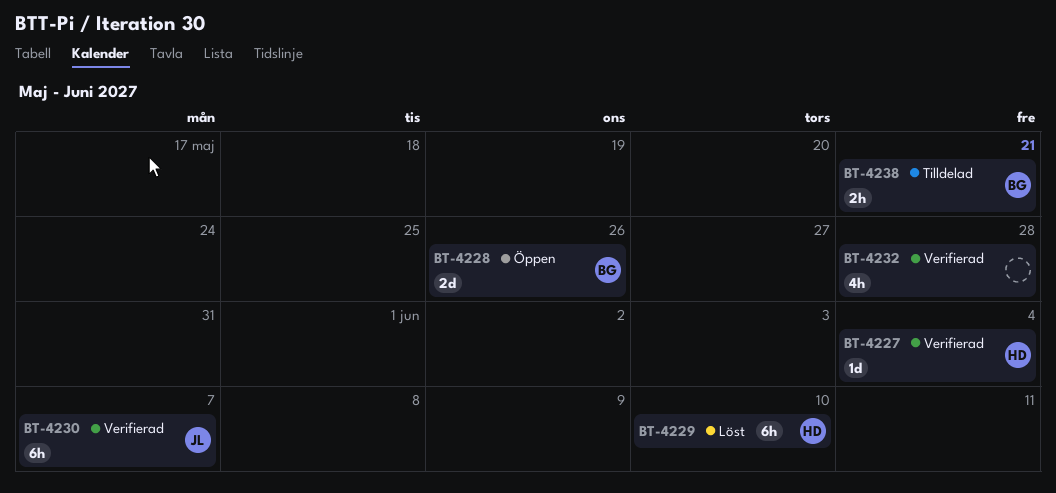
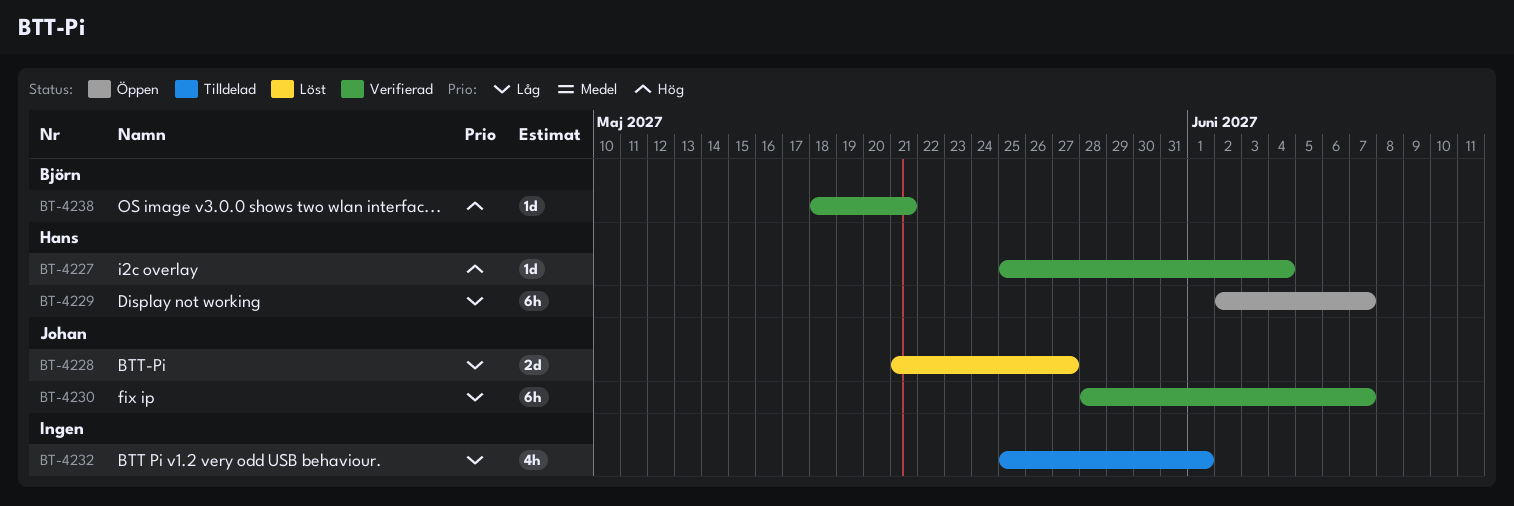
BT-4228, status: Öppen -> Löst
BT-4228, owner: Björn -> Johan
BT-4228, due: May 26 -> May 27
BT-4229, status: Löst -> Öppen
BT-4229, due: Jun 10 -> Jun 7
BT-4232, status: Verifierad -> Tilldelad
BT-4232, due: May 28 -> Jun 1
BT-4238, status: Tilldelad -> Verifierad
BT-4238, estimate: 2h -> 1d

